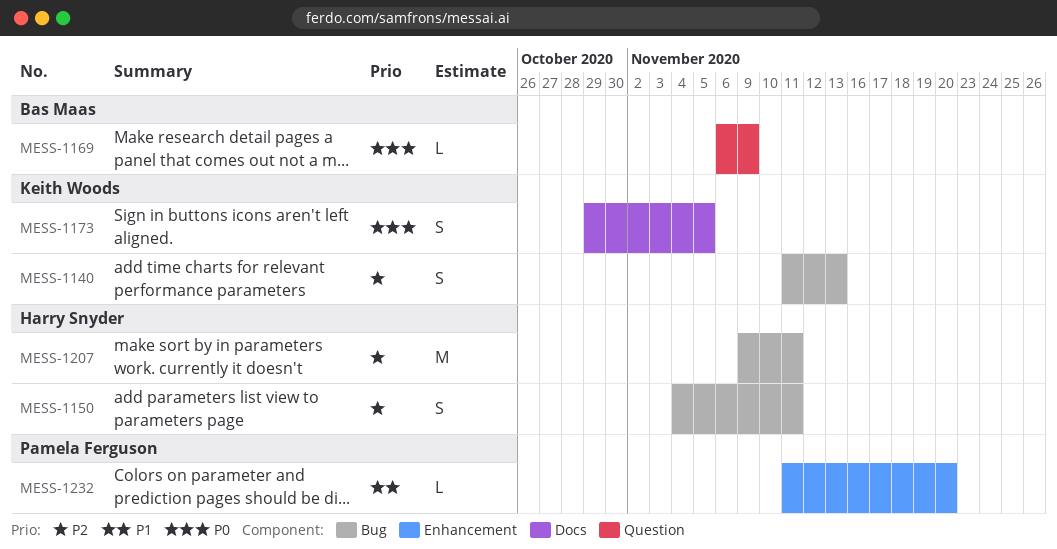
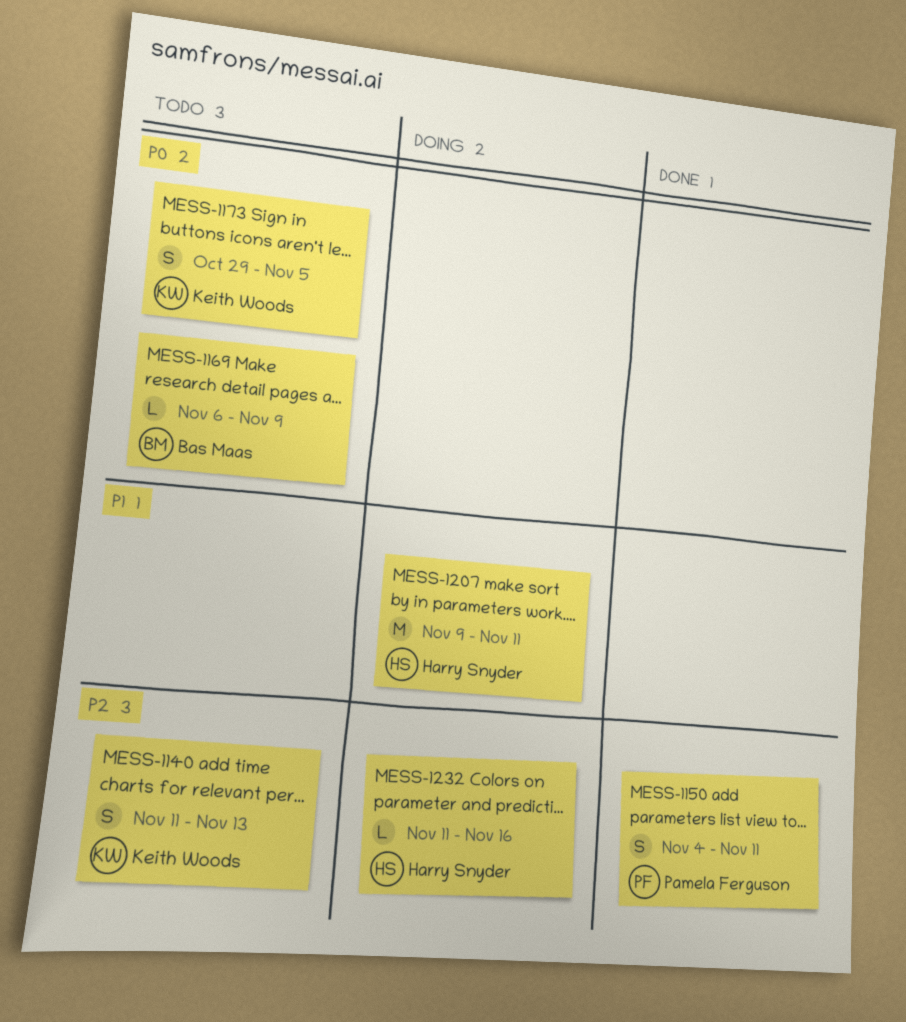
MESS-1150, owner: Harry Snyder -> Pamela Ferguson
MESS-1207, priority: P2 -> P1
MESS-1232, owner: Pamela Ferguson -> Harry Snyder
MESS-1232, priority: P1 -> P2
MESS-1232, due: Nov 20 -> Nov 16

